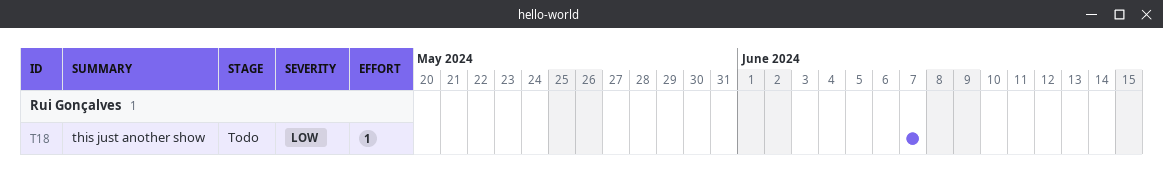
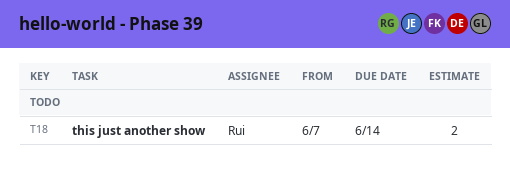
T18, estimate: 1 -> 2
T18, due: Jun 7 -> Jun 14

